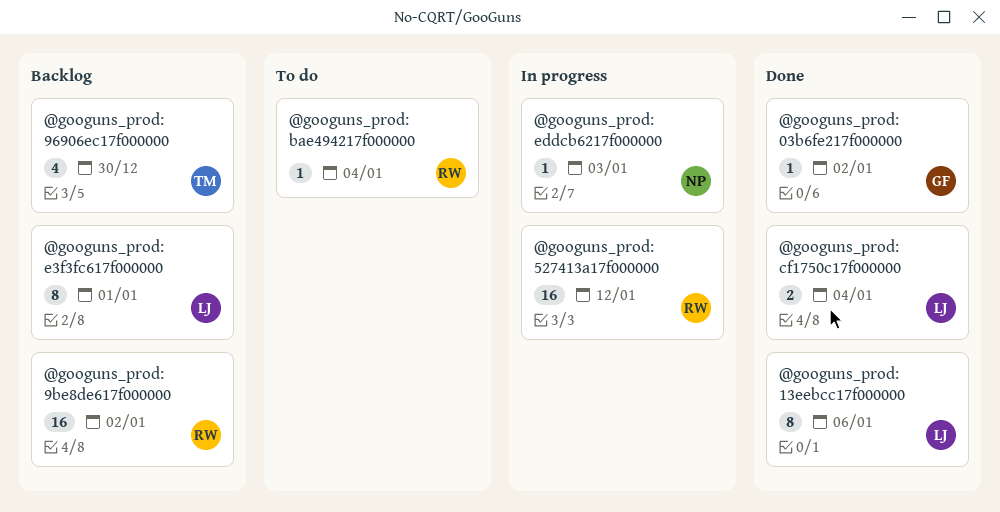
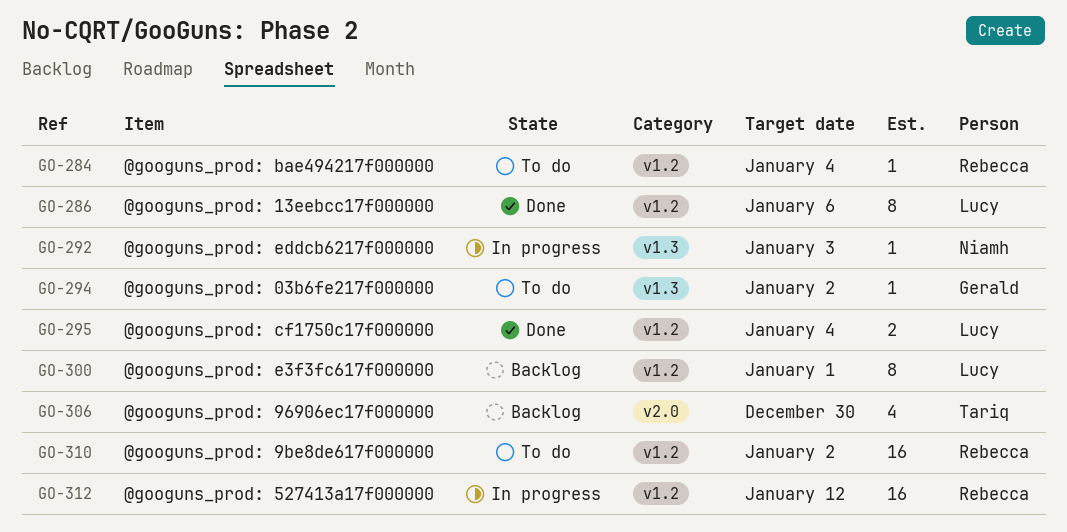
@googuns_prod: 03b6fe217f000000, status: Done -> To do
@googuns_prod: 9be8de617f000000, status: Backlog -> To do

